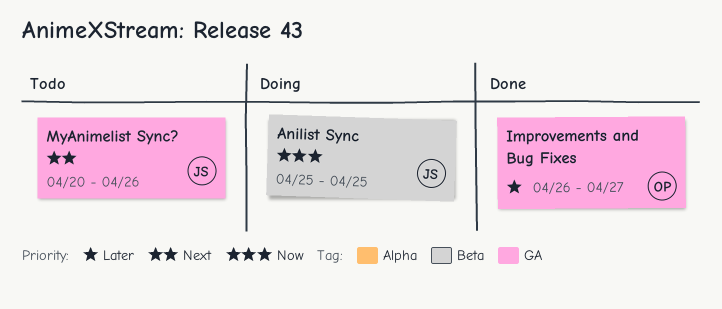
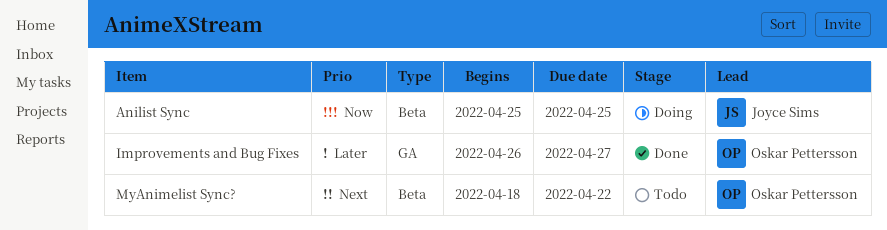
MyAnimelist Sync?, owner: Joyce Sims -> Oskar Pettersson
MyAnimelist Sync?, label: GA -> Beta
MyAnimelist Sync?, start: Apr 20 -> Apr 18
MyAnimelist Sync?, due: Apr 26 -> Apr 22

